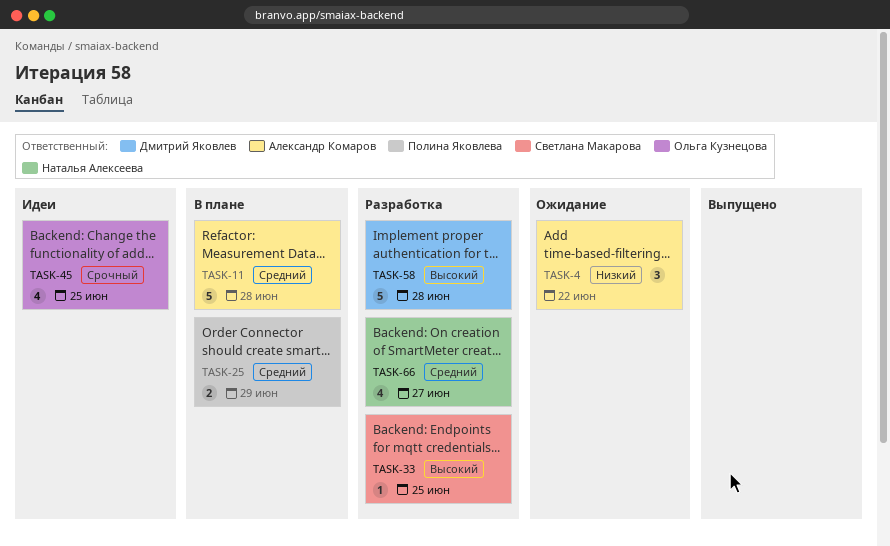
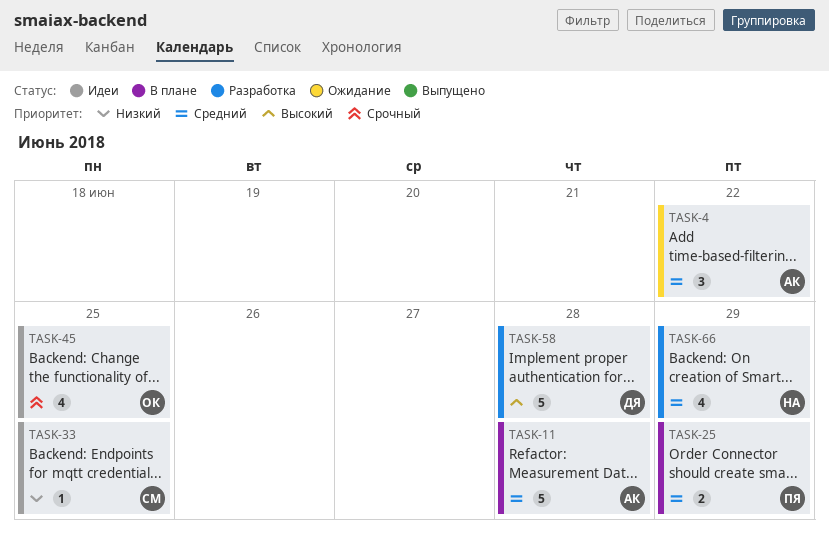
TASK-4, priority: Низкий -> Средний
TASK-33, status: Разработка -> Идеи
TASK-33, priority: Высокий -> Низкий
TASK-66, due: Jun 27 -> Jun 29

